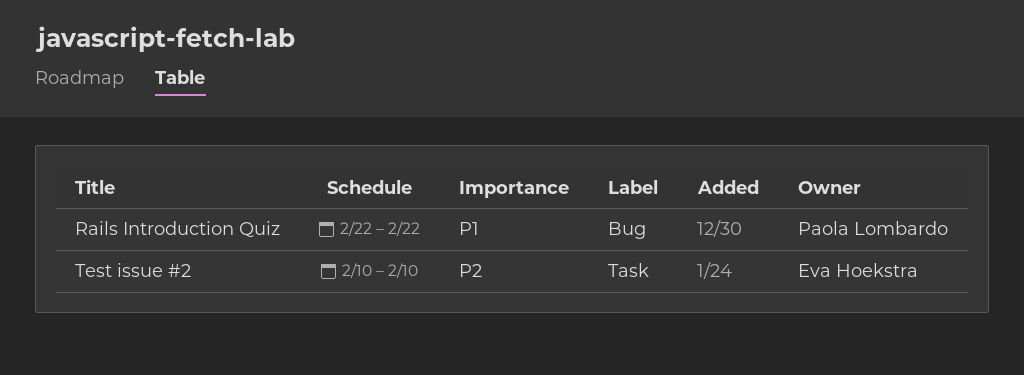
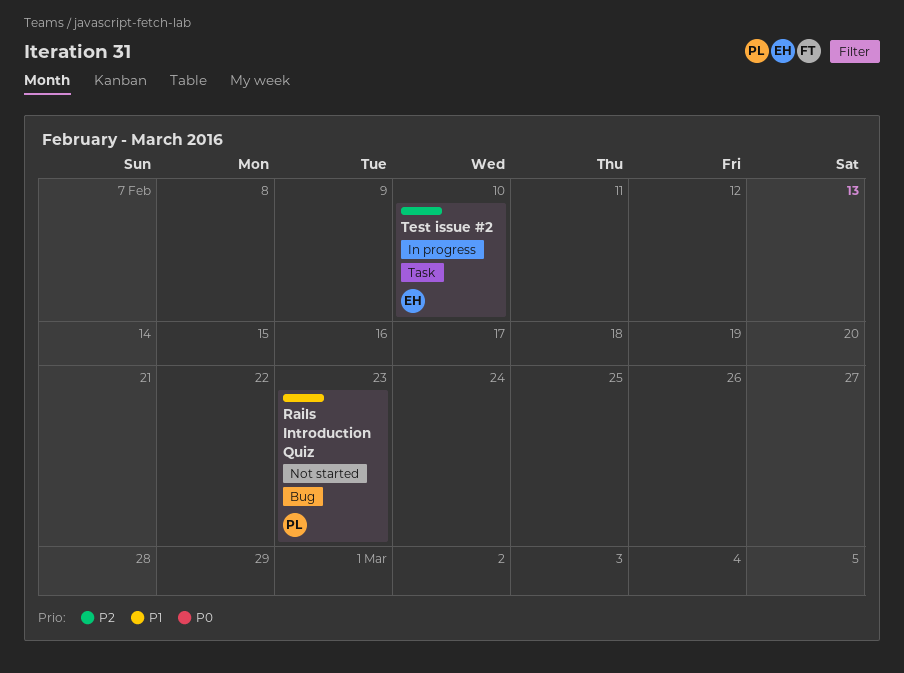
Rails Introduction Quiz, due: Feb 22 -> Feb 23

